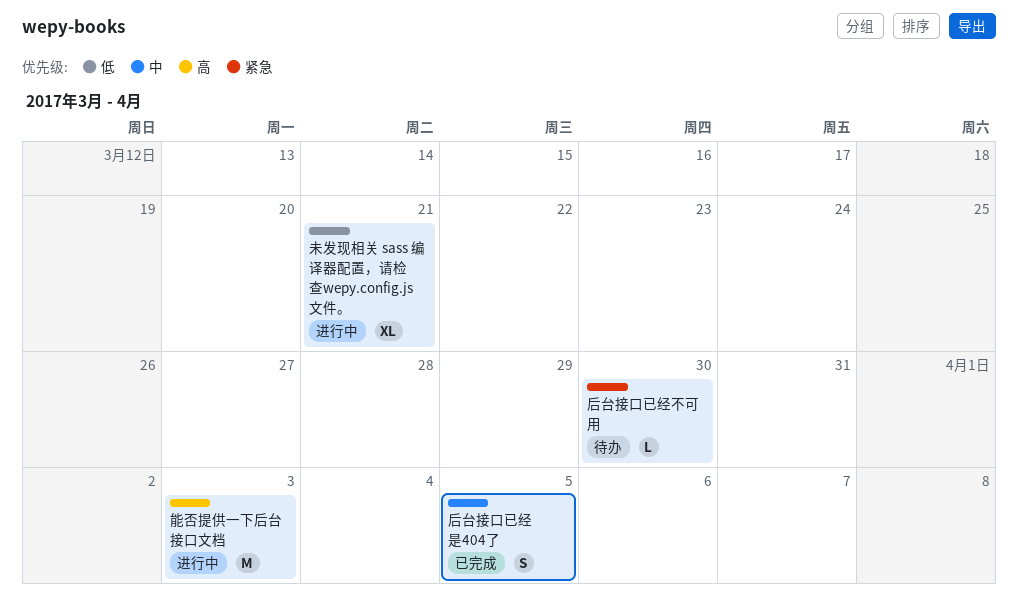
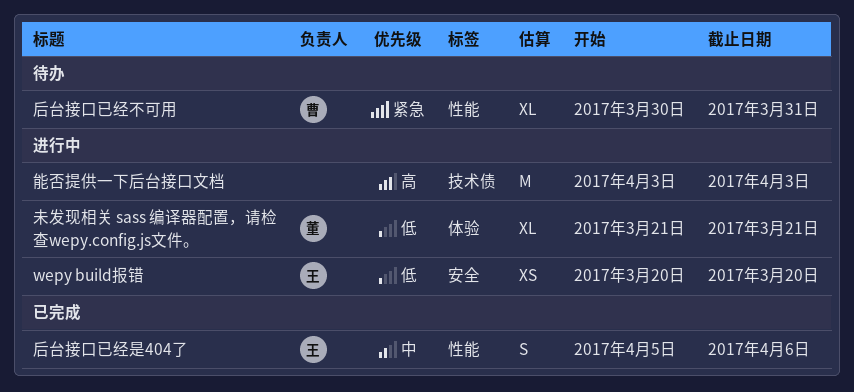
wepy build报错: none -> present
后台接口已经不可用, estimate: L -> XL
后台接口已经不可用, due: Mar 30 -> Mar 31
后台接口已经是404了, due: Apr 5 -> Apr 6

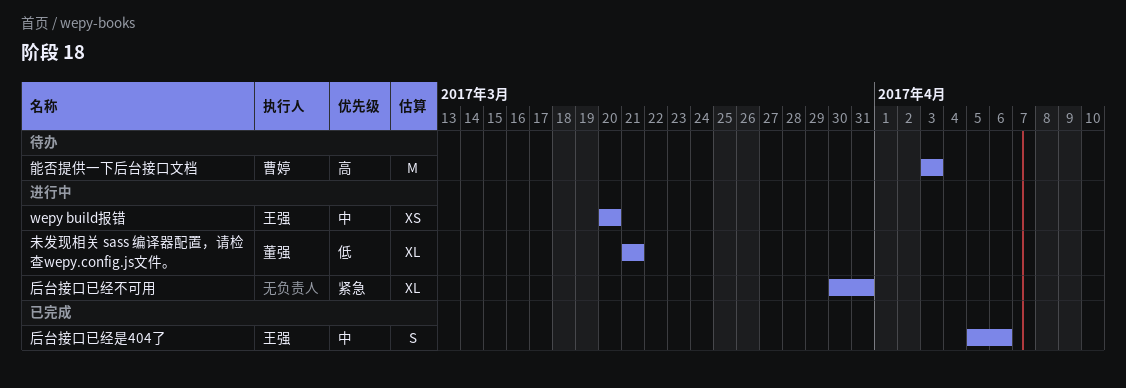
wepy build报错, priority: 低 -> 中
后台接口已经不可用, status: 待办 -> 进行中
后台接口已经不可用, owner: 曹婷 -> none
能否提供一下后台接口文档, status: 进行中 -> 待办
能否提供一下后台接口文档, owner: none -> 曹婷

